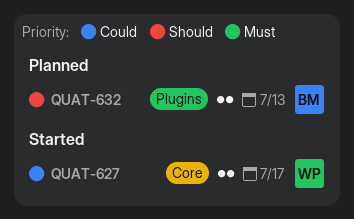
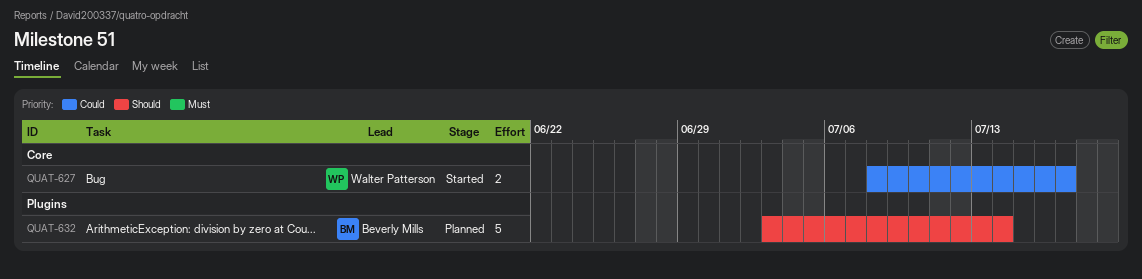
QUAT-632, estimate: 2 -> 5
QUAT-632, due: Jul 13 -> Jul 14

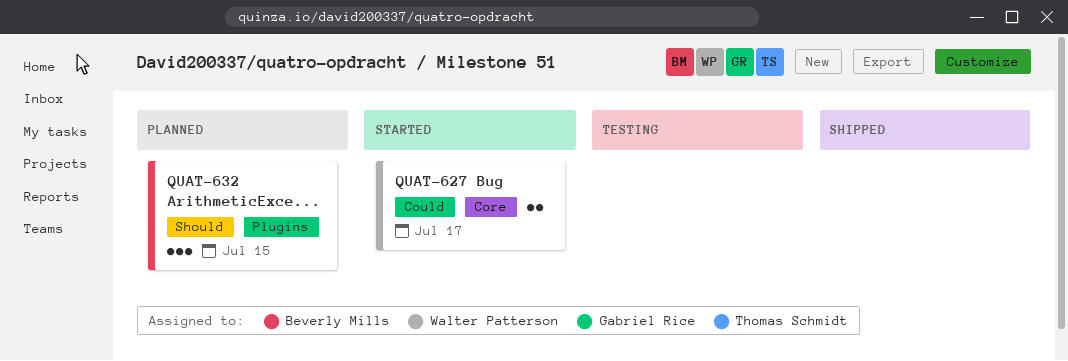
QUAT-632, estimate: 5 -> 3
QUAT-632, due: Jul 14 -> Jul 15

